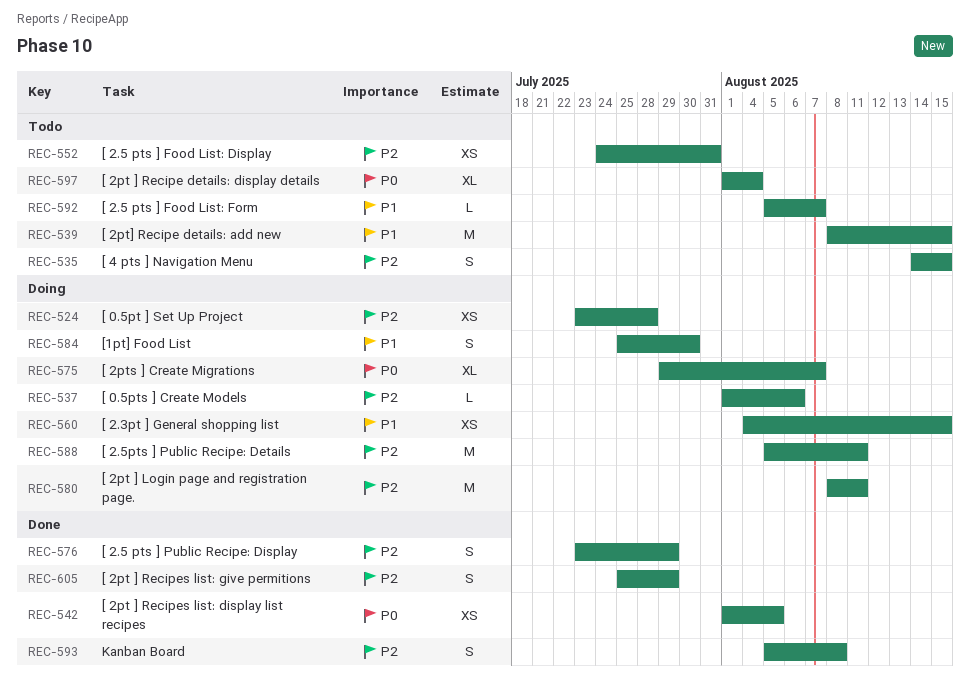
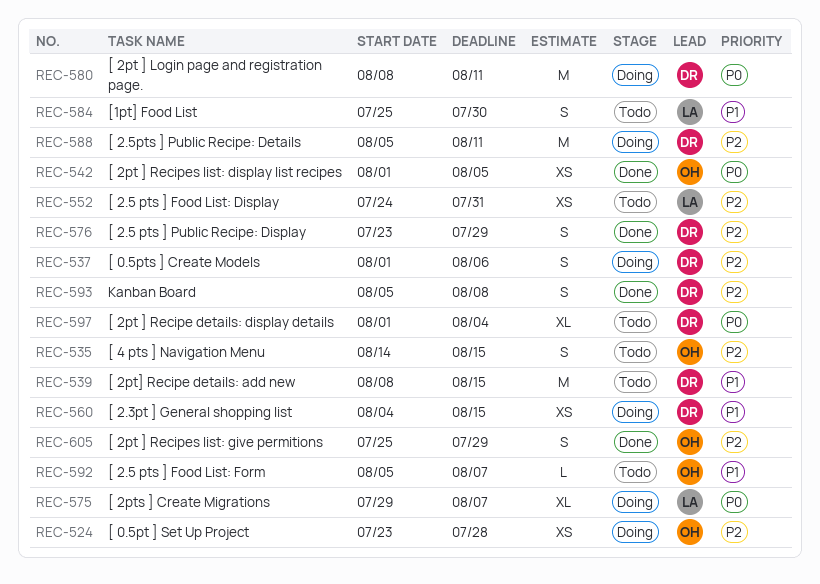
REC-537, estimate: L -> S
REC-580, priority: P2 -> P0
REC-584, status: Doing -> Todo

